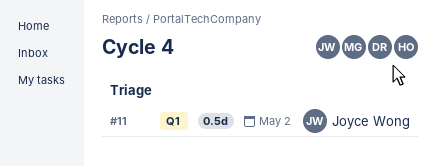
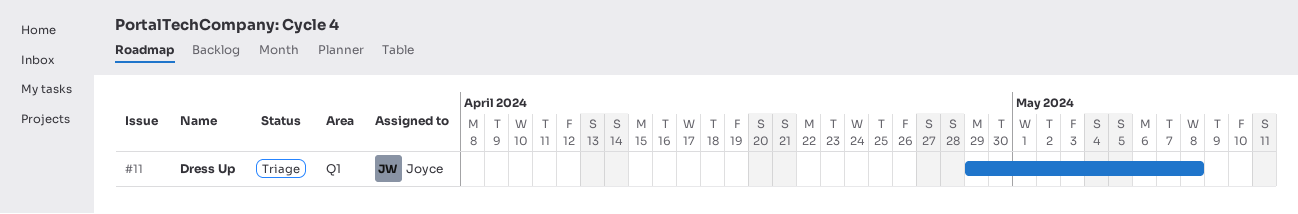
#11, due: May 2 -> May 8

